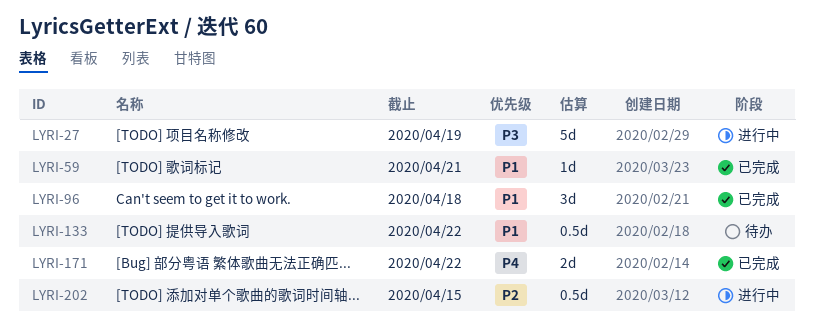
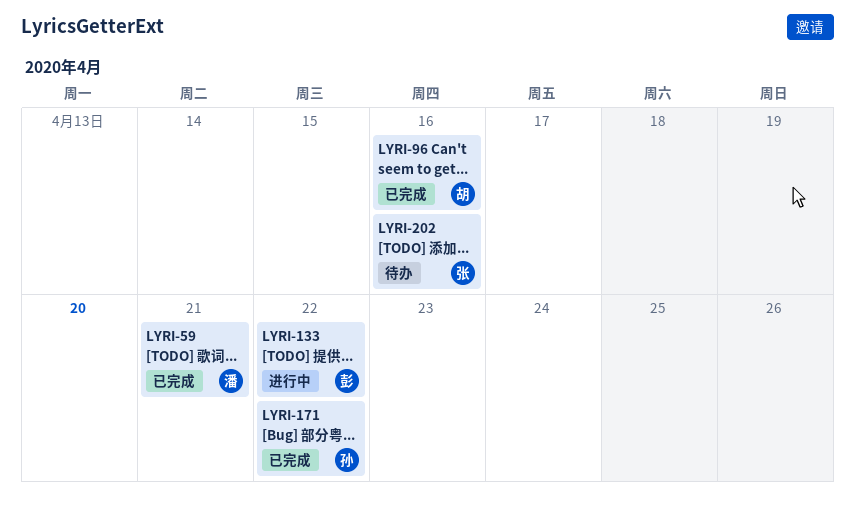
LYRI-27: present -> none
LYRI-96, due: Apr 18 -> Apr 16
LYRI-133, status: 待办 -> 进行中
LYRI-202, status: 进行中 -> 待办
LYRI-202, due: Apr 15 -> Apr 16

